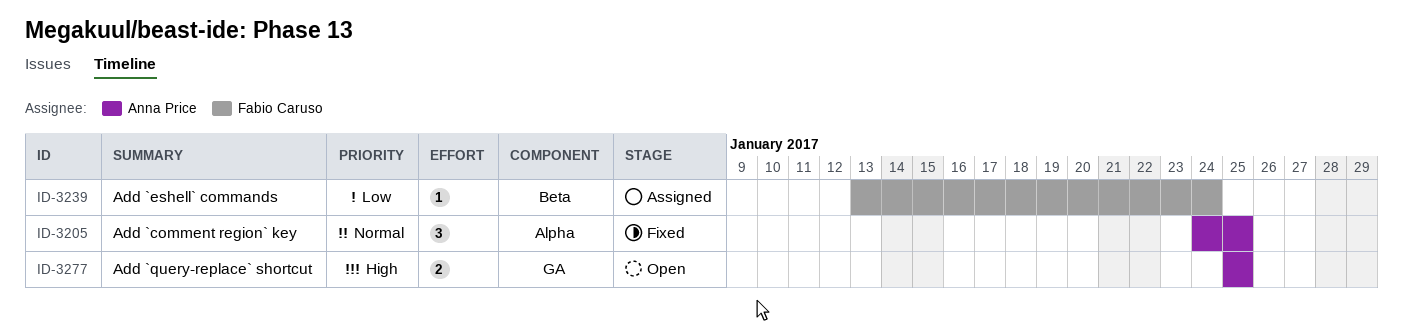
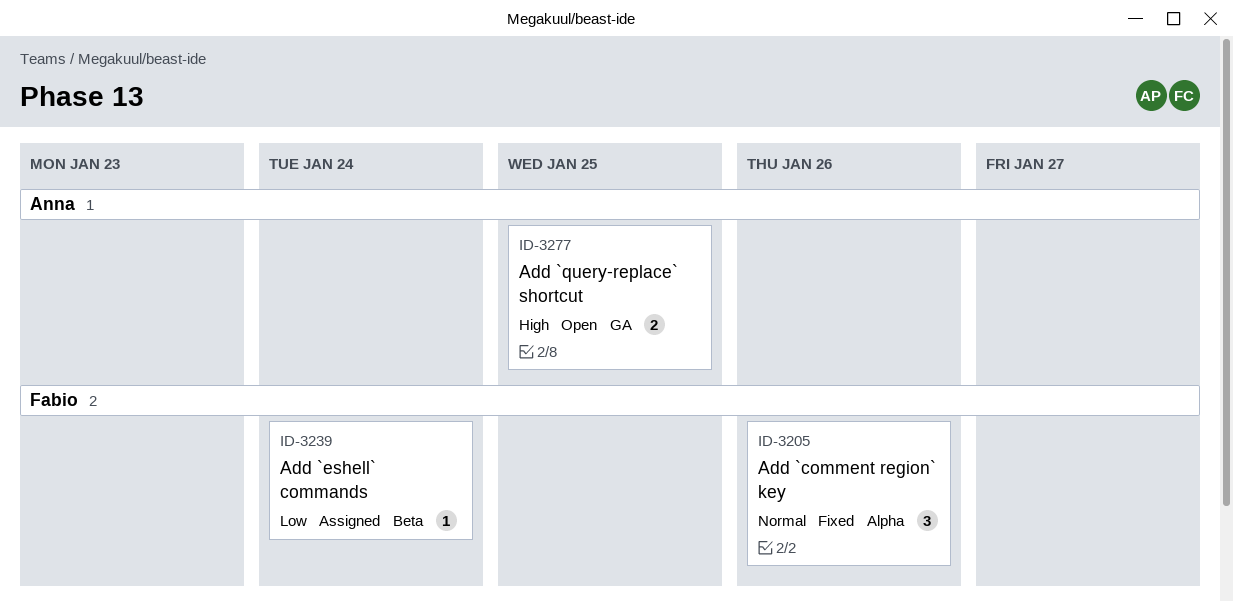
ID-3205, owner: Anna Price -> Fabio Caruso
ID-3205, due: Jan 25 -> Jan 26

